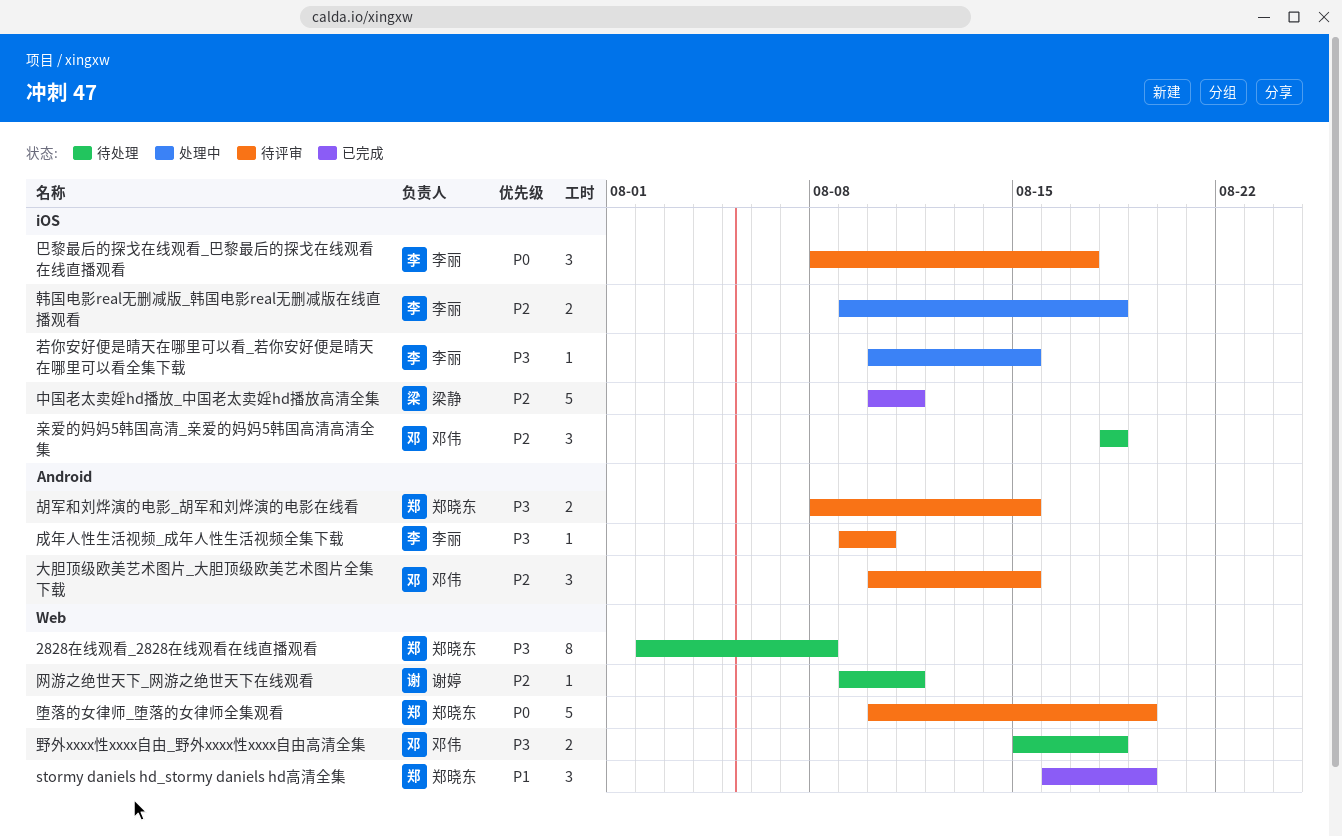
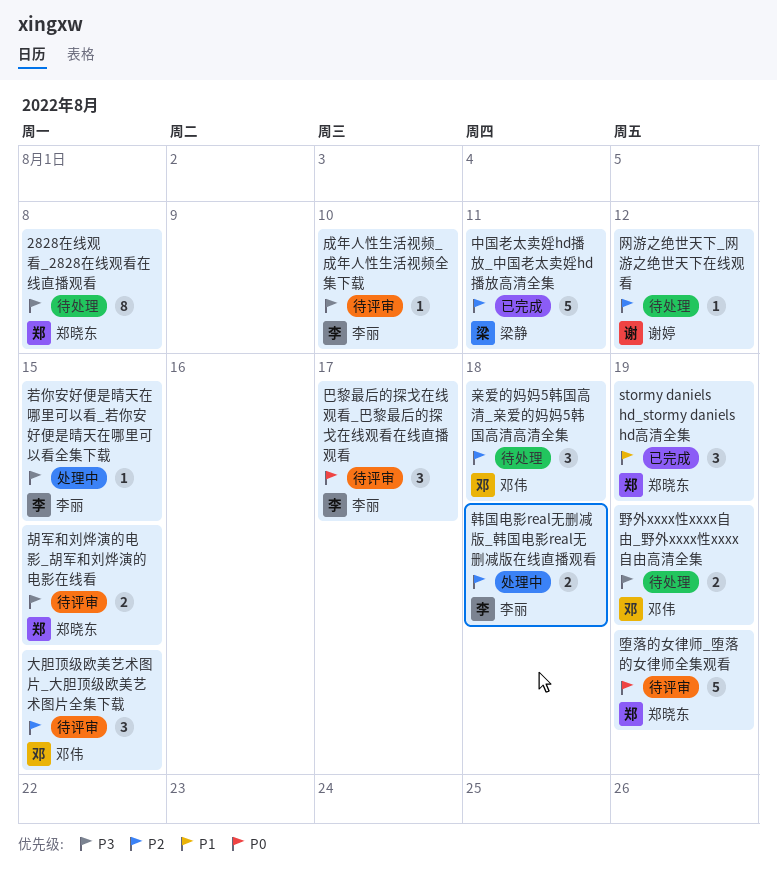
网游之绝世天下_网游之绝世天下在线观看, due: Aug 11 -> Aug 12
野外xxxx性xxxx自由_野外xxxx性xxxx自由高清全集, due: Aug 18 -> Aug 19

